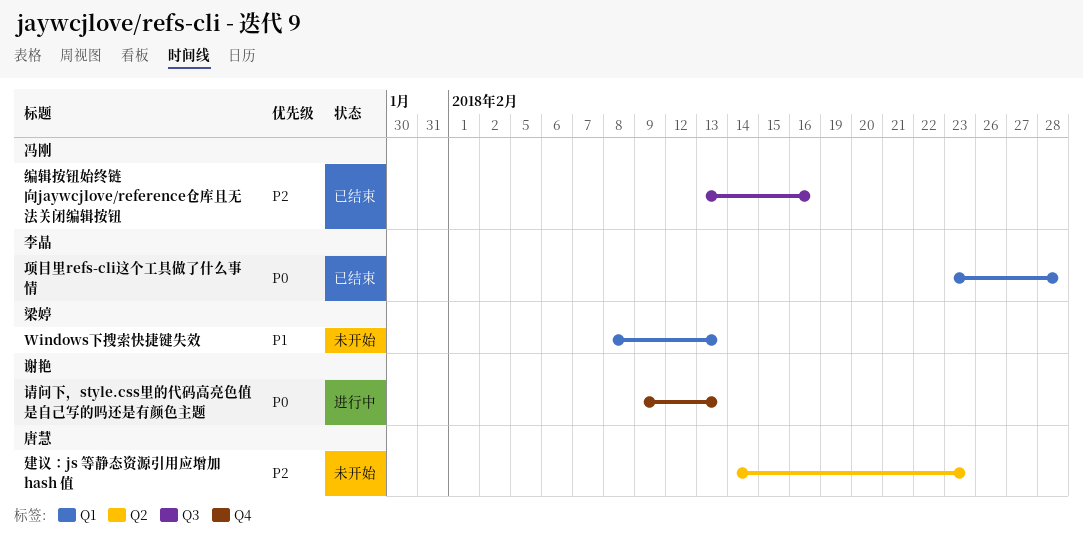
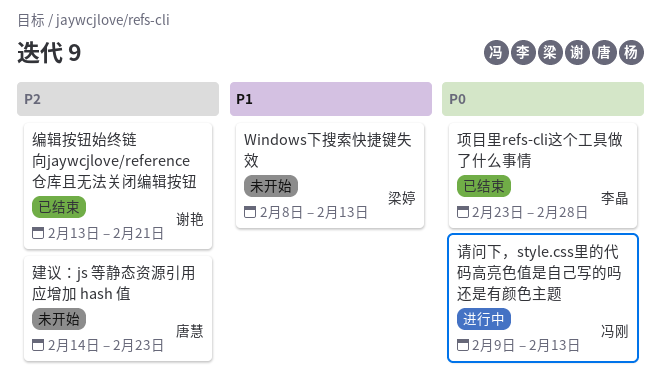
编辑按钮始终链向jaywcjlove/reference仓库且无法关闭编辑按钮, owner: 冯刚 -> 谢艳
编辑按钮始终链向jaywcjlove/reference仓库且无法关闭编辑按钮, due: Feb 16 -> Feb 21
请问下，style.css里的代码高亮色值是自己写的吗还是有颜色主题, owner: 谢艳 -> 冯刚

